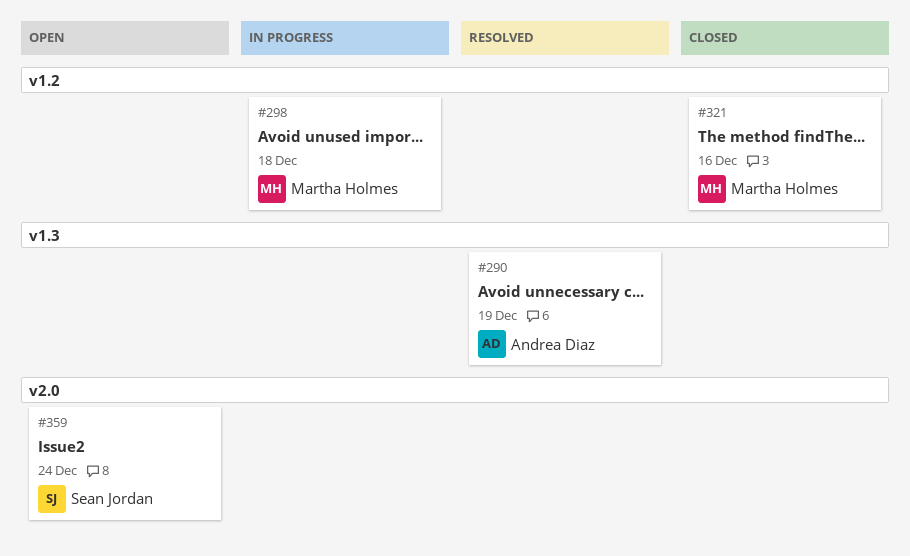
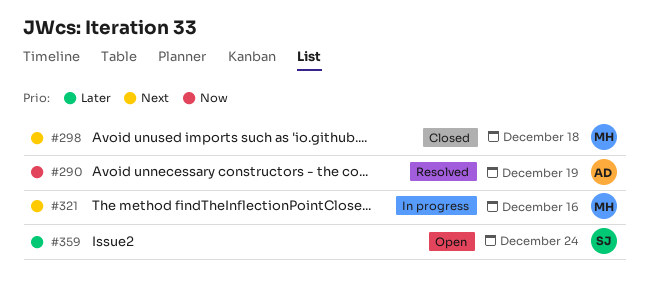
#298, status: In progress -> Closed
#321, status: Closed -> In progress

